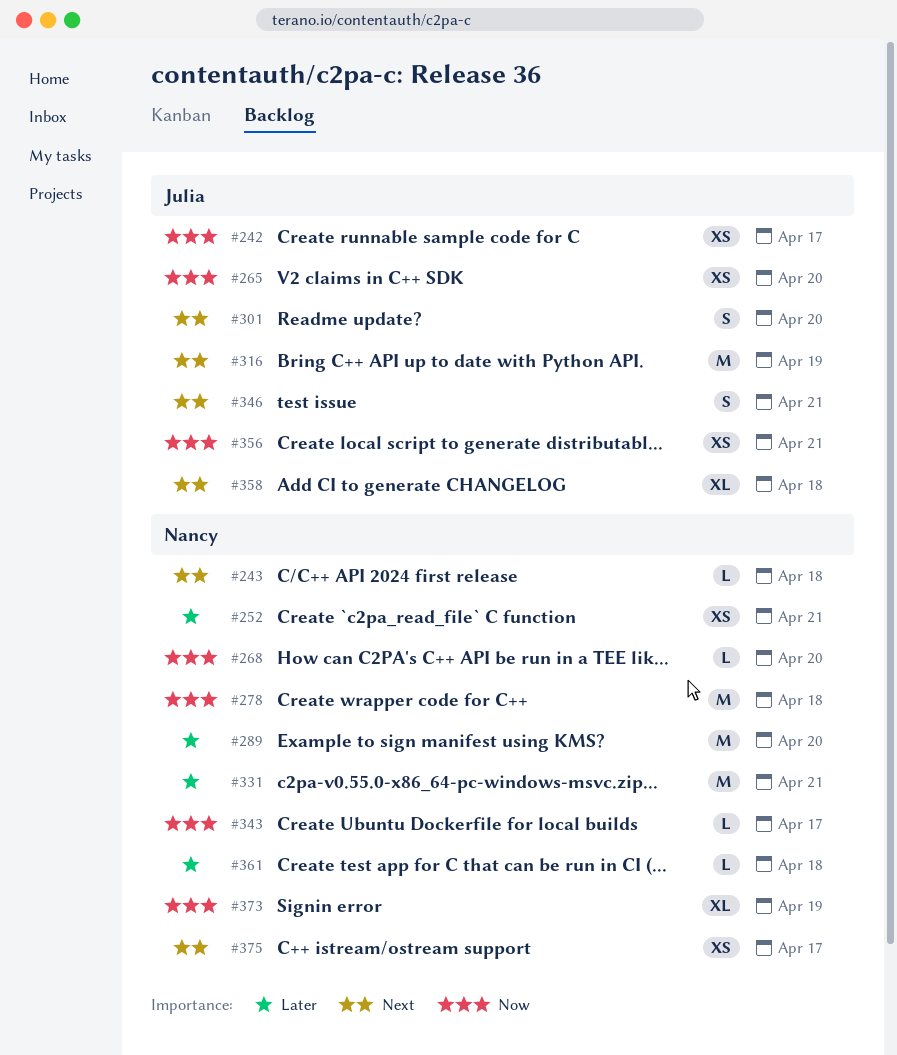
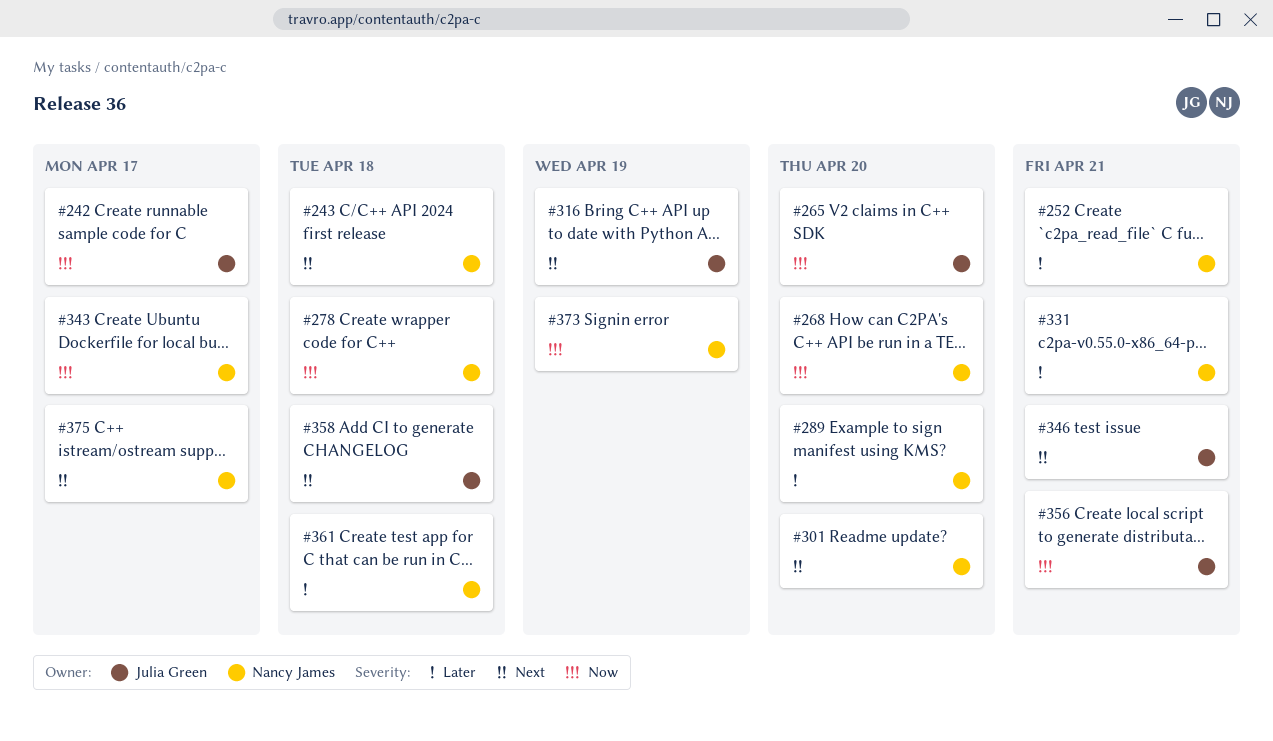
#301, owner: Julia Green -> Nancy James

